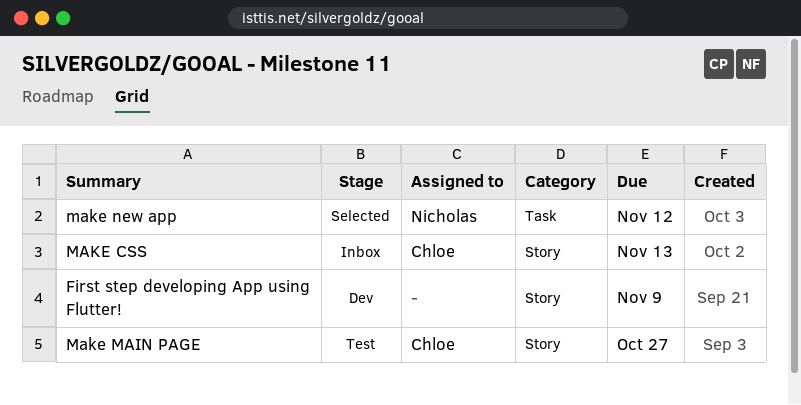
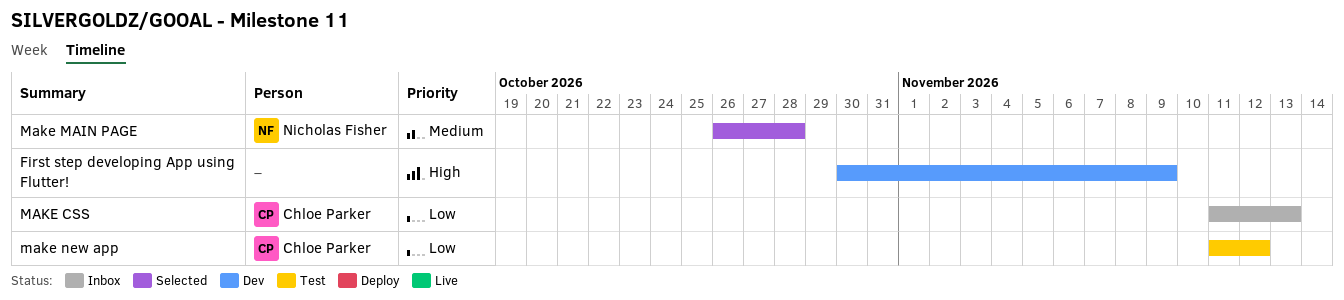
Make MAIN PAGE, status: Test -> Selected
Make MAIN PAGE, owner: Chloe Parker -> Nicholas Fisher
Make MAIN PAGE, due: Oct 27 -> Oct 28
make new app, status: Selected -> Test
make new app, owner: Nicholas Fisher -> Chloe Parker

